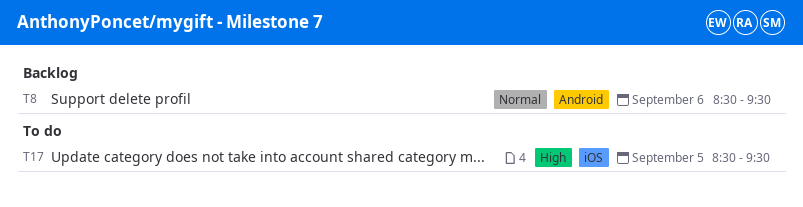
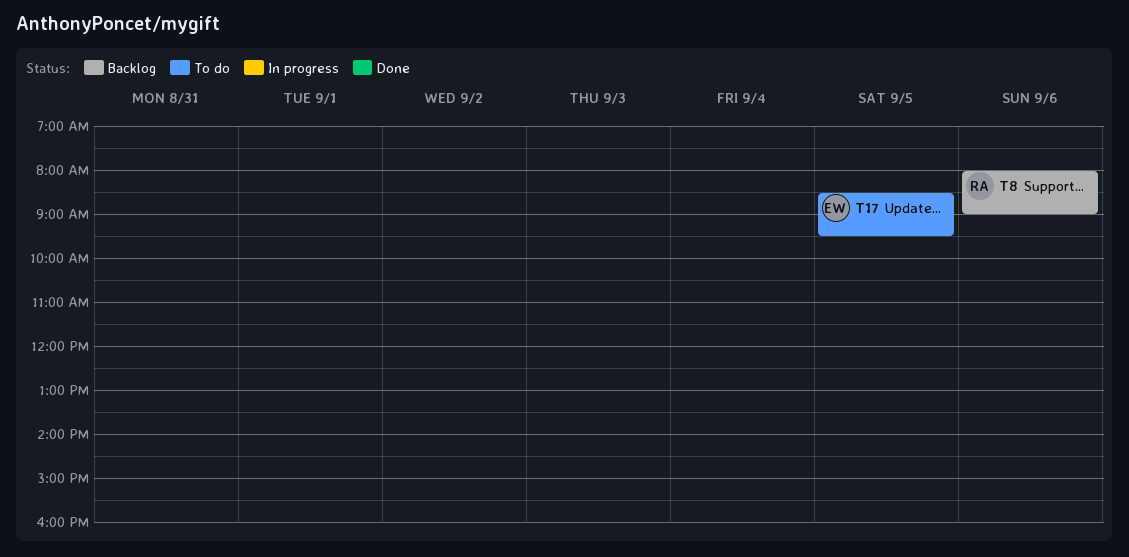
T8, begins: 08:30 -> 08:00
T8, ends: 09:30 -> 09:00

